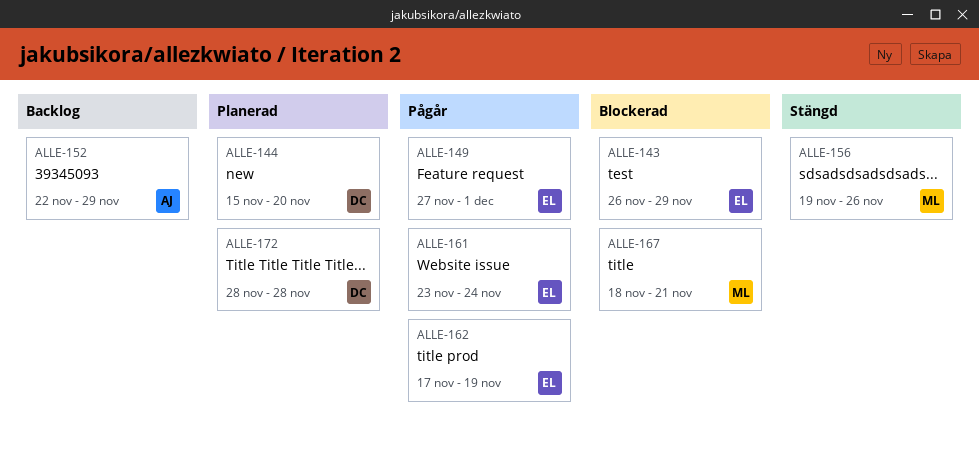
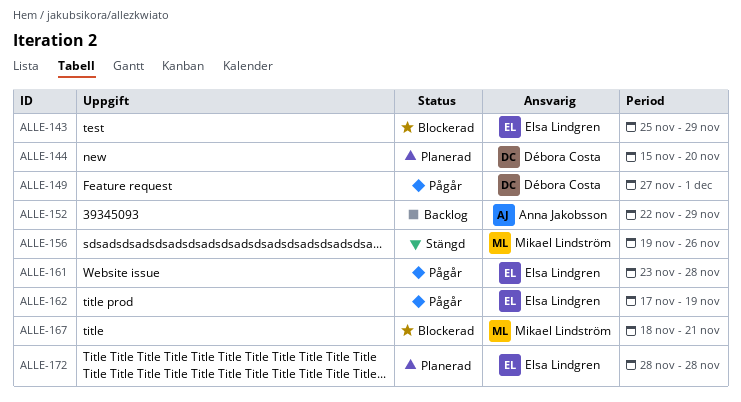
ALLE-143, start: Nov 26 -> Nov 25
ALLE-149, owner: Elsa Lindgren -> Débora Costa
ALLE-161, due: Nov 24 -> Nov 28
ALLE-172, owner: Débora Costa -> Elsa Lindgren

